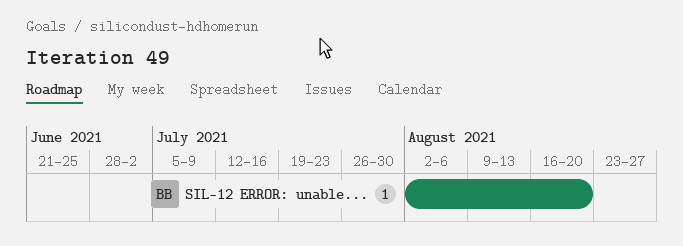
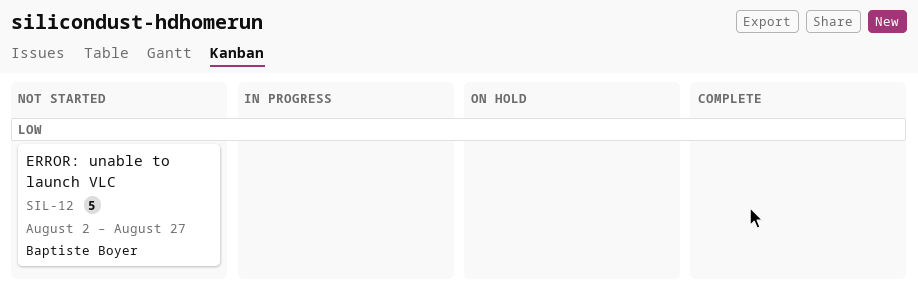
SIL-12, estimate: 1 -> 5
SIL-12, due: Aug 20 -> Aug 27

